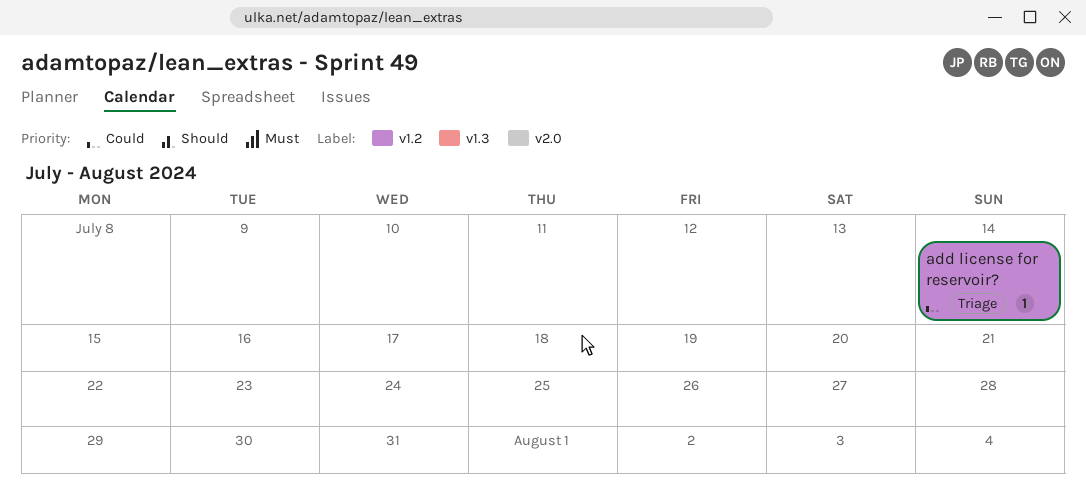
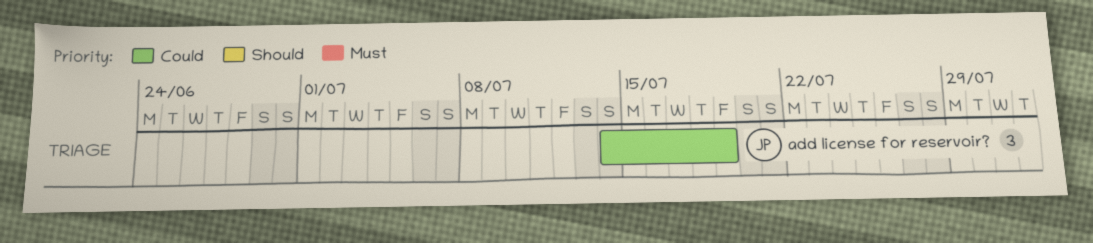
add license for reservoir?, estimate: 1 -> 3
add license for reservoir?, due: Jul 14 -> Jul 19

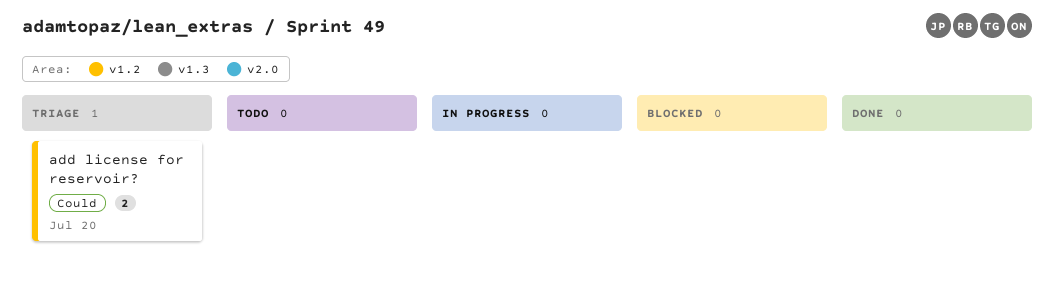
add license for reservoir?, estimate: 3 -> 2
add license for reservoir?, due: Jul 19 -> Jul 20

